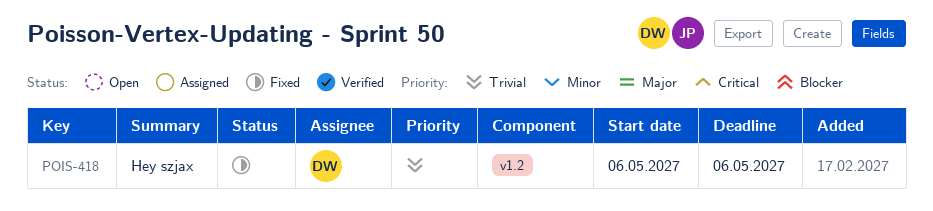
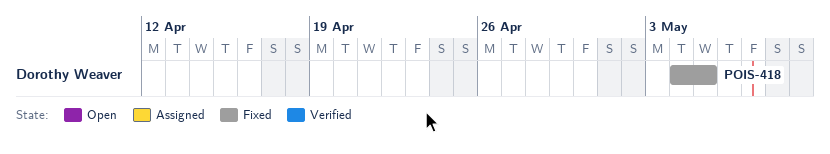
POIS-418, start: May 6 -> May 4
POIS-418, due: May 6 -> May 5

